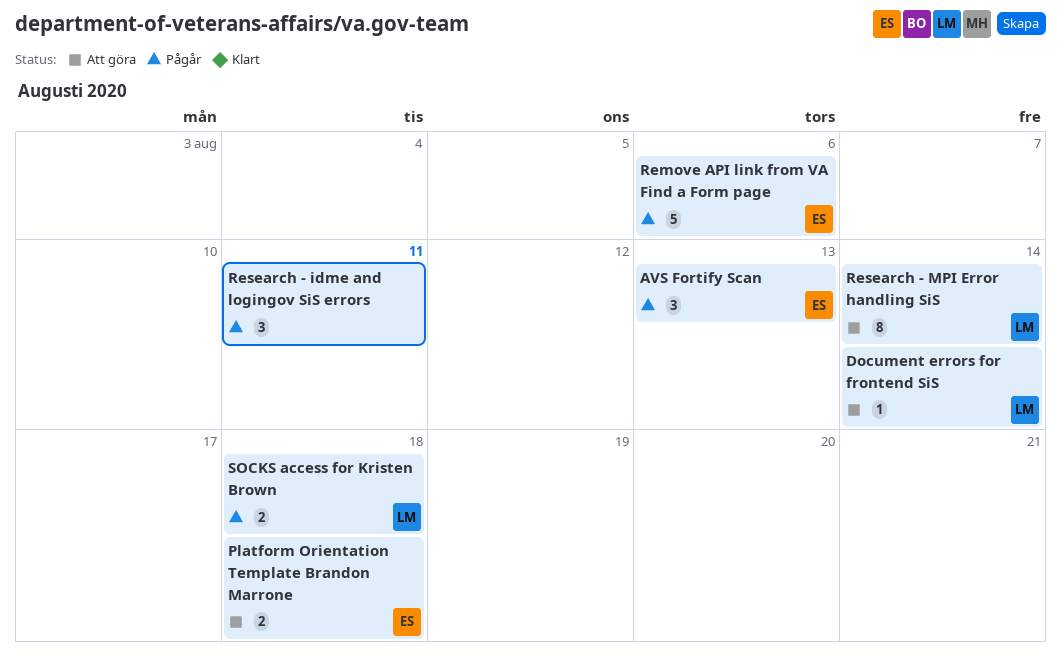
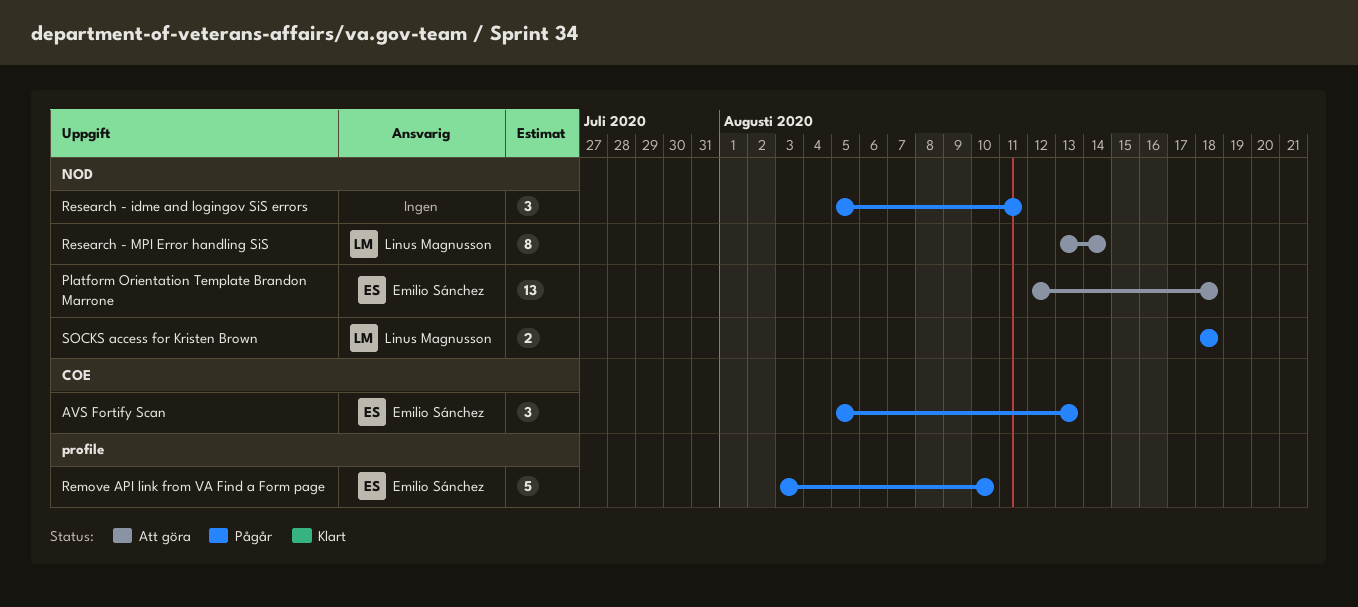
Document errors for frontend SiS: present -> none
Platform Orientation Template Brandon Marrone, estimate: 2 -> 13
Remove API link from VA Find a Form page, due: Aug 6 -> Aug 10

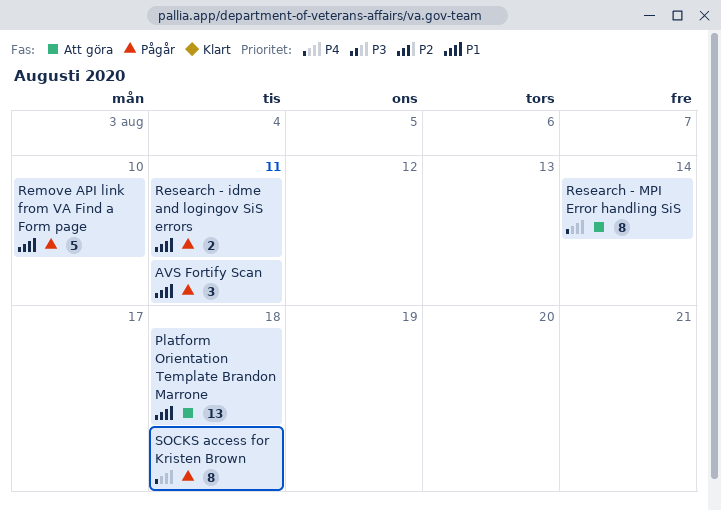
AVS Fortify Scan, due: Aug 13 -> Aug 11
Research - idme and logingov SiS errors, estimate: 3 -> 2
SOCKS access for Kristen Brown, estimate: 2 -> 8

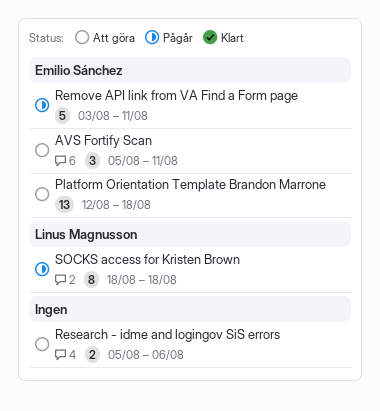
AVS Fortify Scan, status: Pågår -> Att göra
Remove API link from VA Find a Form page, due: Aug 10 -> Aug 11
Research - idme and logingov SiS errors, status: Pågår -> Att göra
Research - idme and logingov SiS errors, due: Aug 11 -> Aug 6
Research - MPI Error handling SiS: present -> none

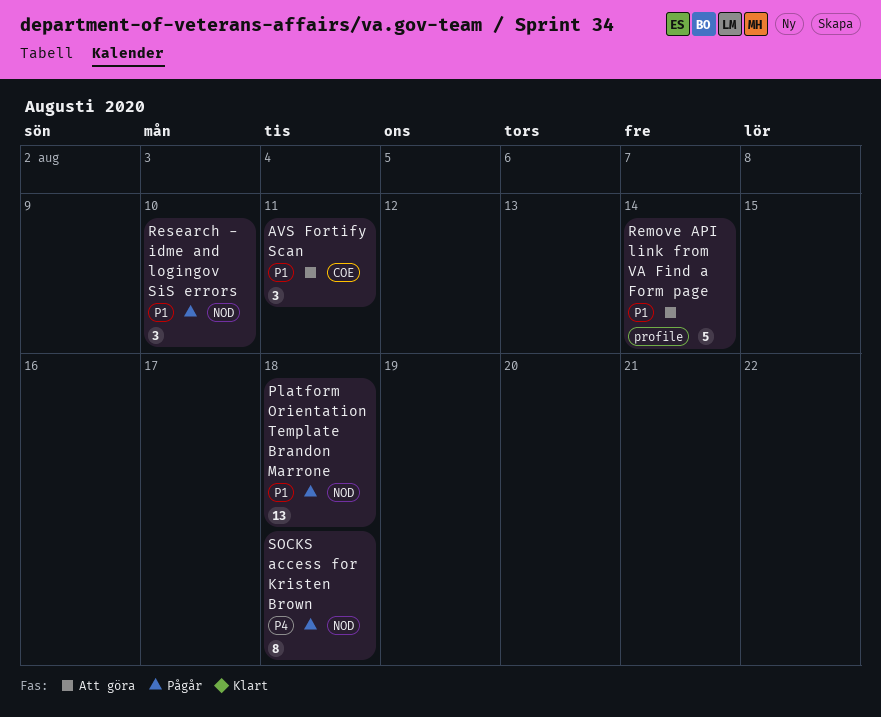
Platform Orientation Template Brandon Marrone, status: Att göra -> Pågår
Remove API link from VA Find a Form page, status: Pågår -> Att göra
Remove API link from VA Find a Form page, due: Aug 11 -> Aug 14
Research - idme and logingov SiS errors, status: Att göra -> Pågår
Research - idme and logingov SiS errors, estimate: 2 -> 3
Research - idme and logingov SiS errors, due: Aug 6 -> Aug 10

